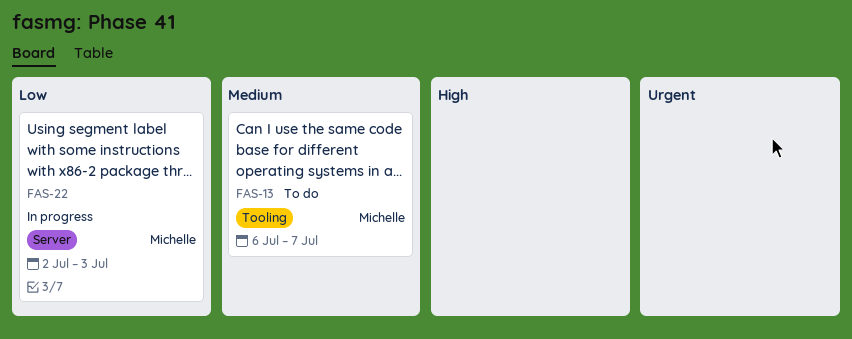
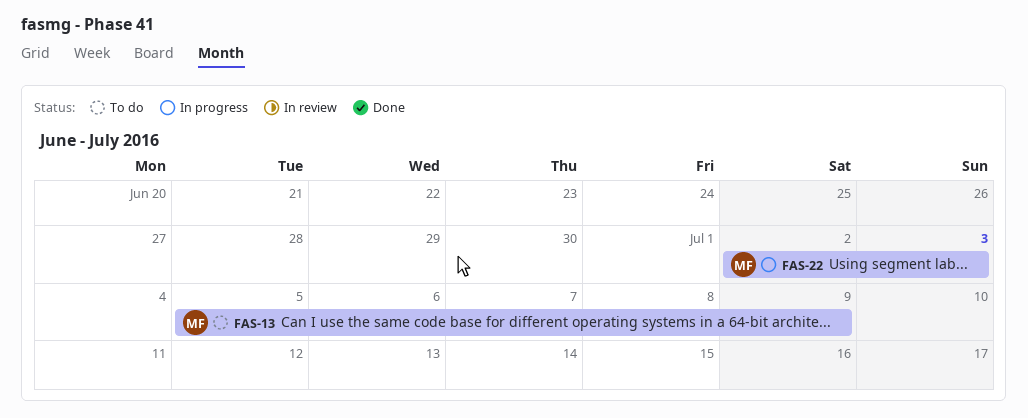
FAS-13, start: Jul 6 -> Jul 5
FAS-13, due: Jul 7 -> Jul 9

